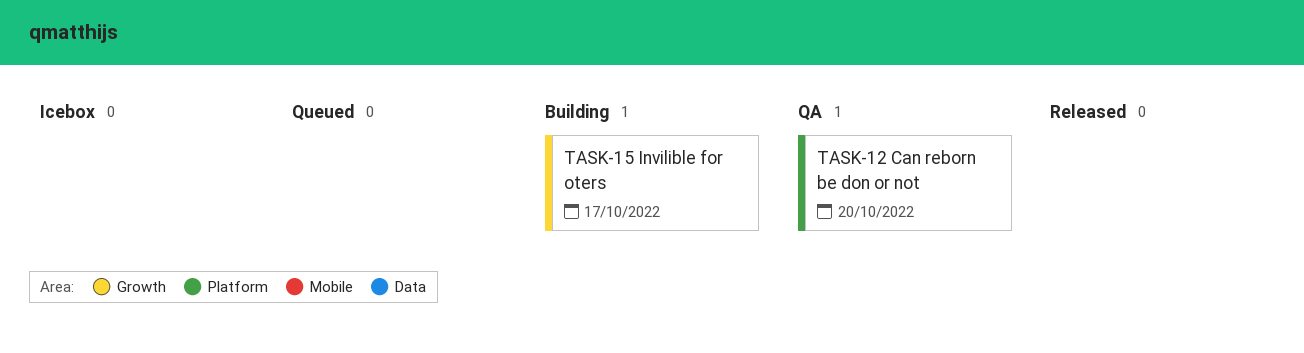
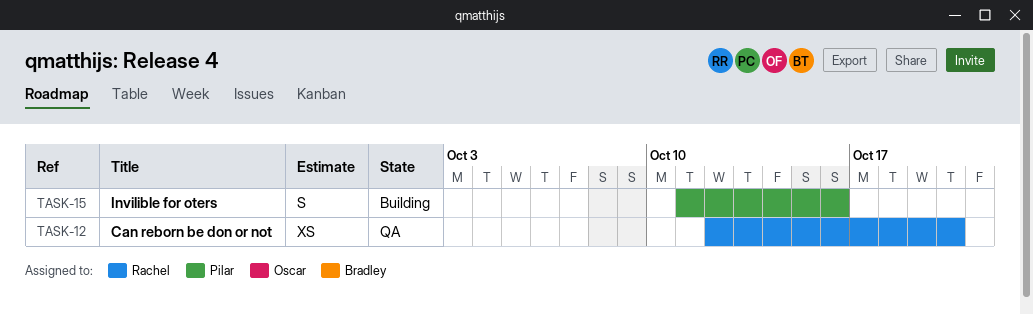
TASK-15, due: Oct 17 -> Oct 16

